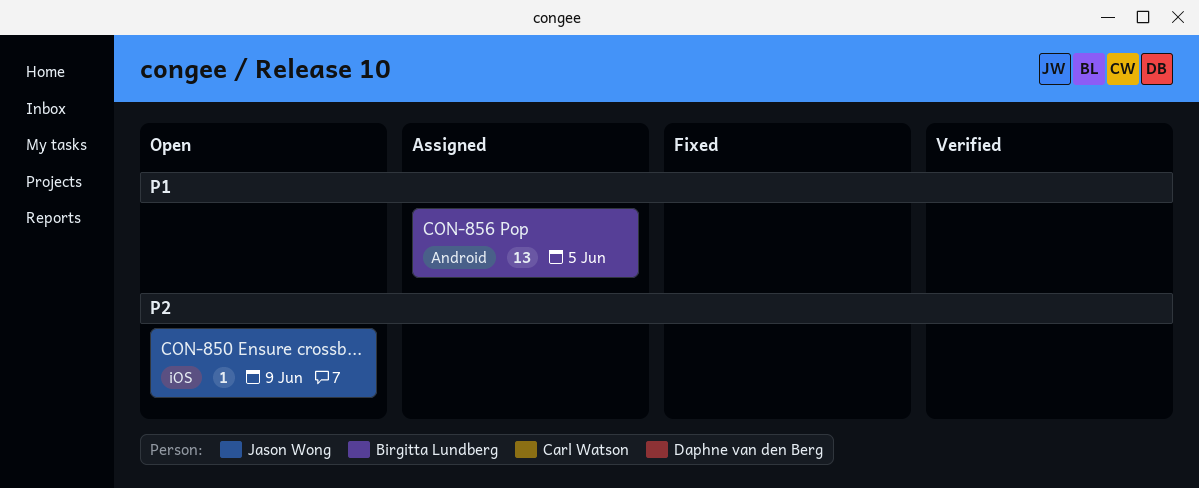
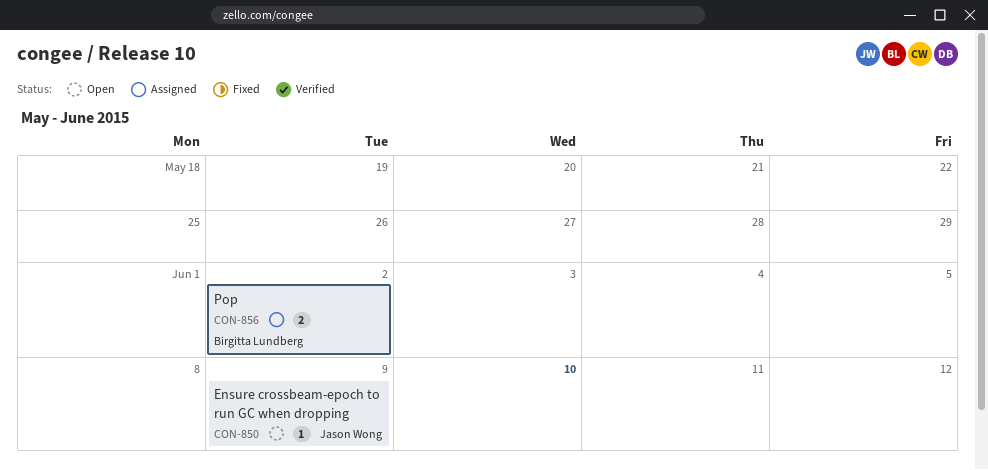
CON-856, estimate: 13 -> 2
CON-856, due: Jun 5 -> Jun 2

